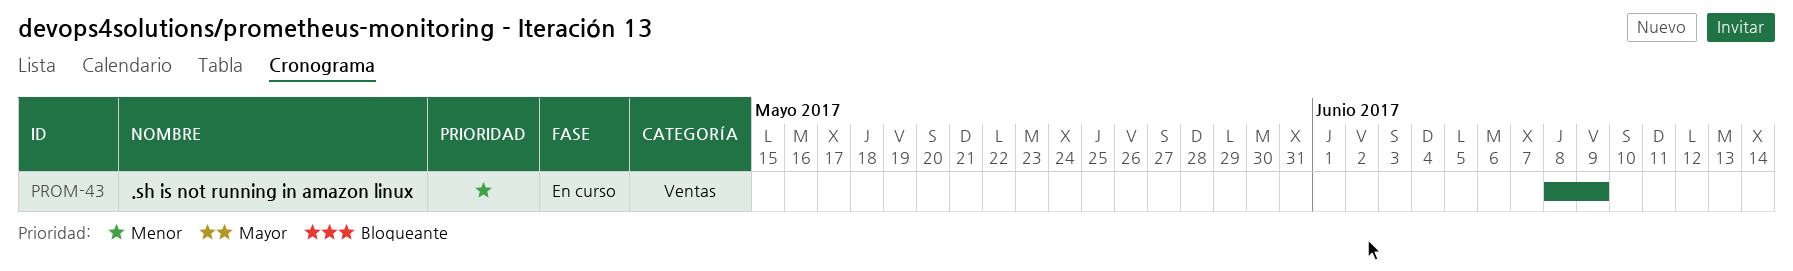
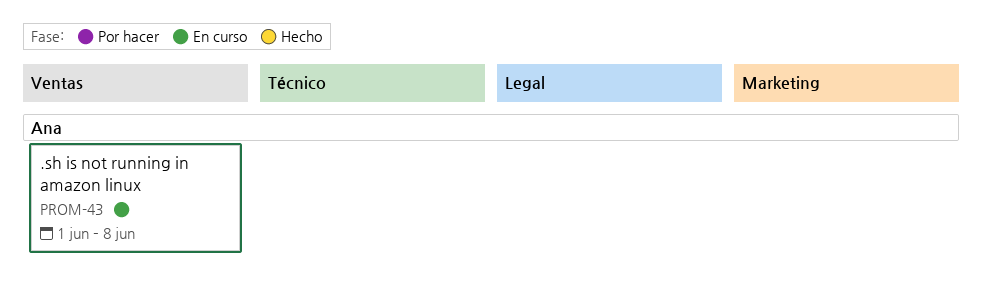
PROM-43, start: Jun 8 -> Jun 1
PROM-43, due: Jun 9 -> Jun 8

